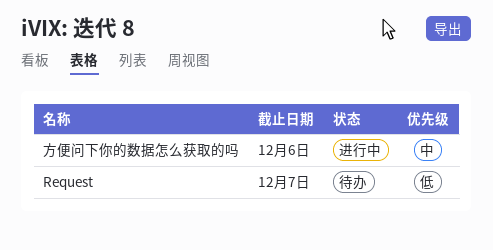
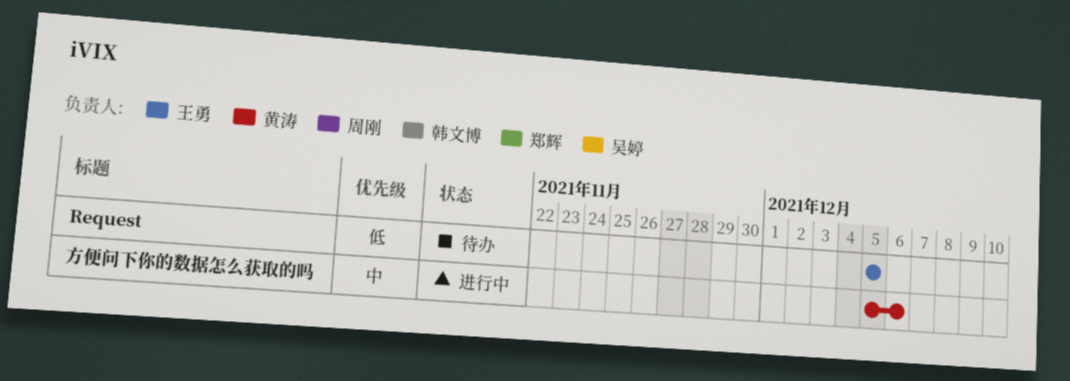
Request, due: Dec 7 -> Dec 5

